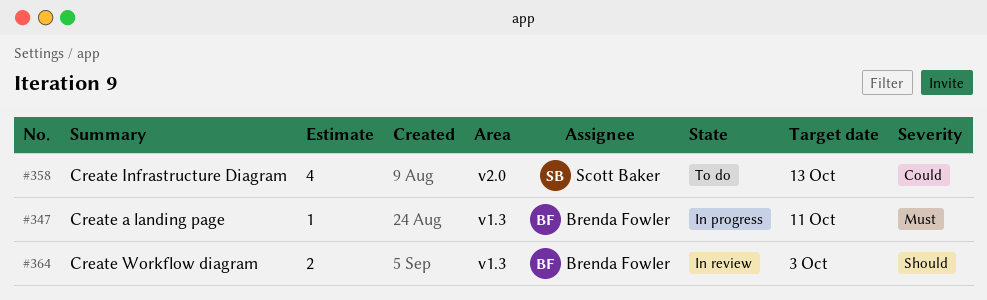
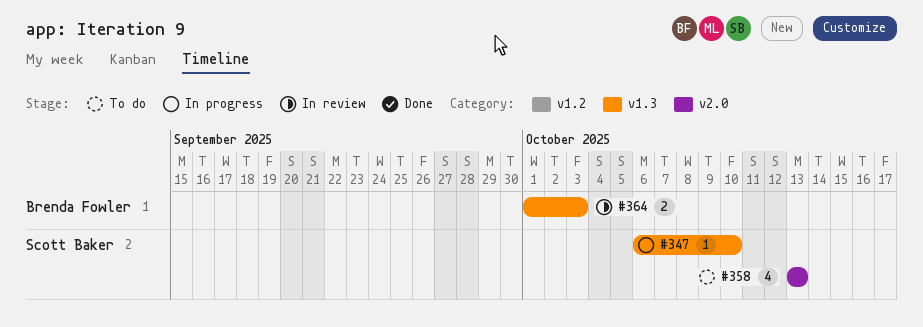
#347, owner: Brenda Fowler -> Scott Baker
#347, due: Oct 11 -> Oct 10

